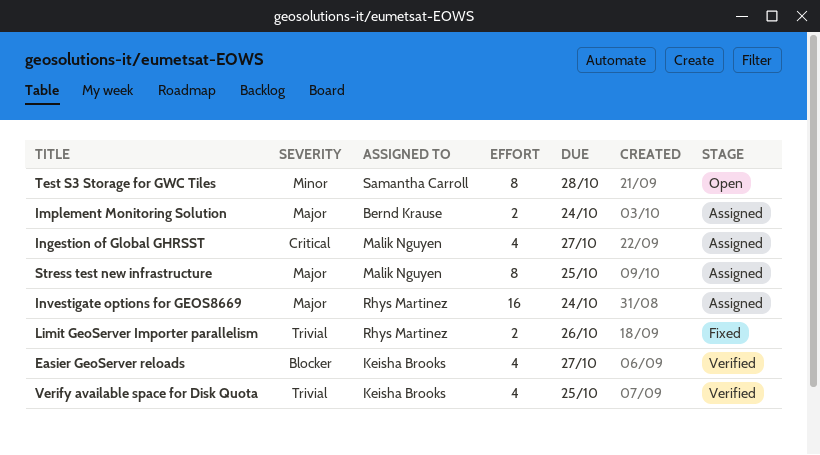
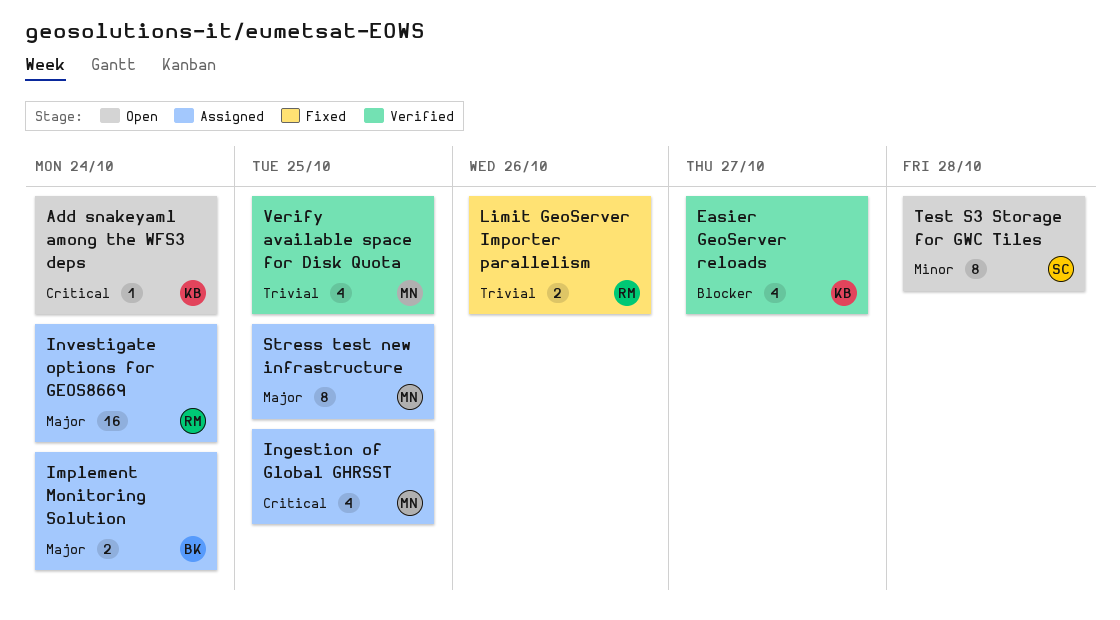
Add snakeyaml among the WFS3 deps: none -> present
Ingestion of Global GHRSST, due: Oct 27 -> Oct 25
Verify available space for Disk Quota, owner: Keisha Brooks -> Malik Nguyen

